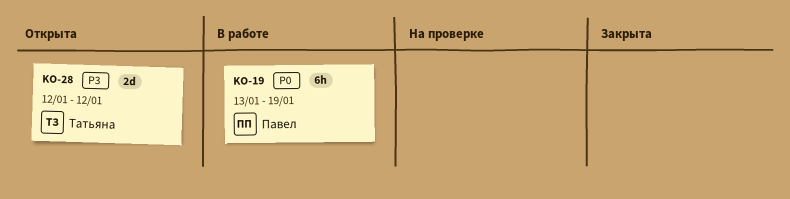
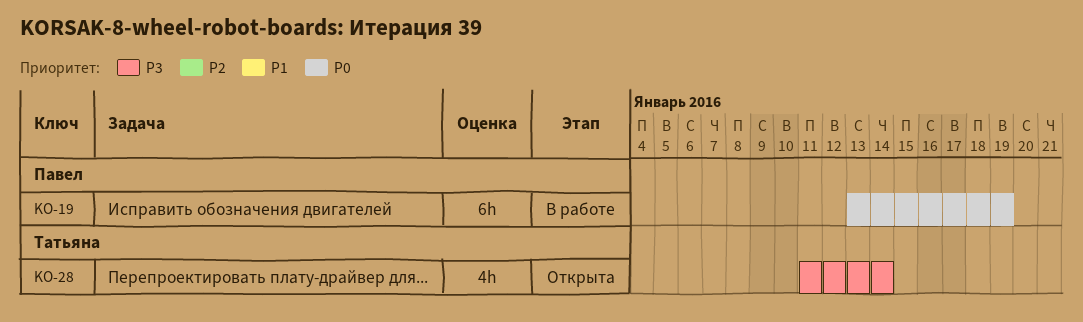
KO-28, estimate: 2d -> 4h
KO-28, start: Jan 12 -> Jan 11
KO-28, due: Jan 12 -> Jan 14

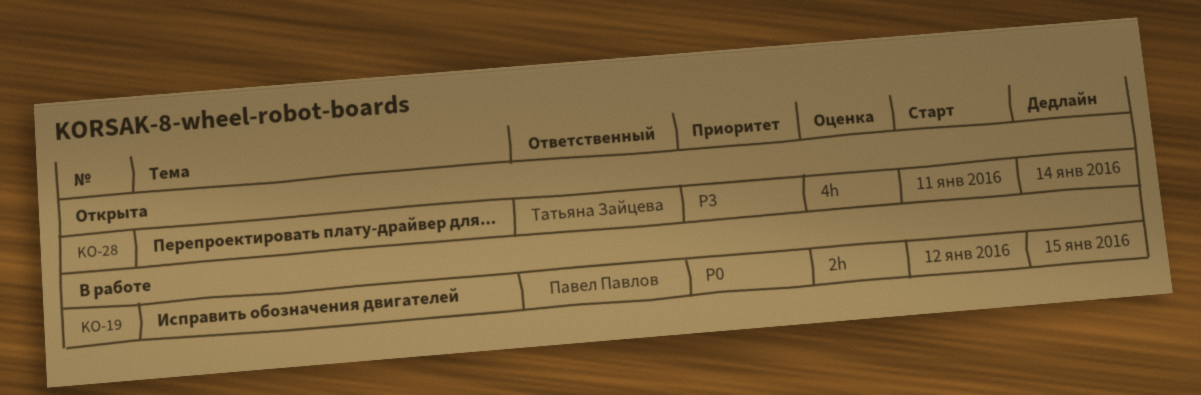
KO-19, estimate: 6h -> 2h
KO-19, start: Jan 13 -> Jan 12
KO-19, due: Jan 19 -> Jan 15

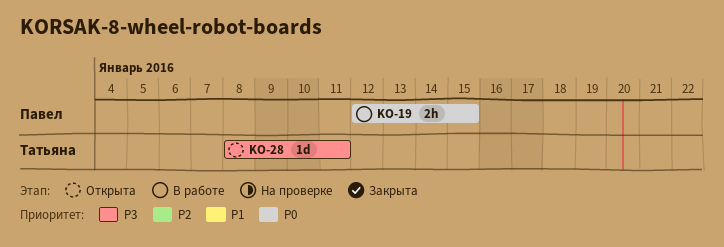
KO-28, estimate: 4h -> 1d
KO-28, start: Jan 11 -> Jan 8
KO-28, due: Jan 14 -> Jan 11

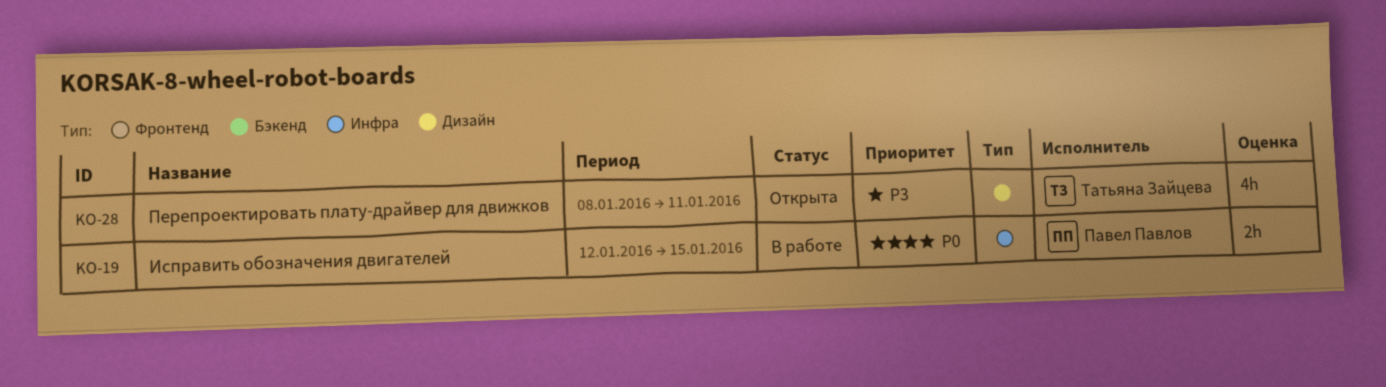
KO-28, estimate: 1d -> 4h

